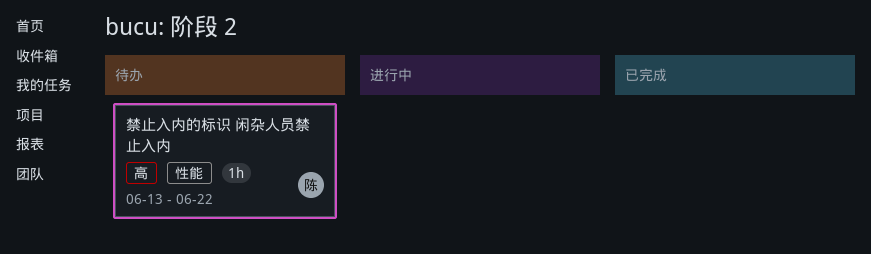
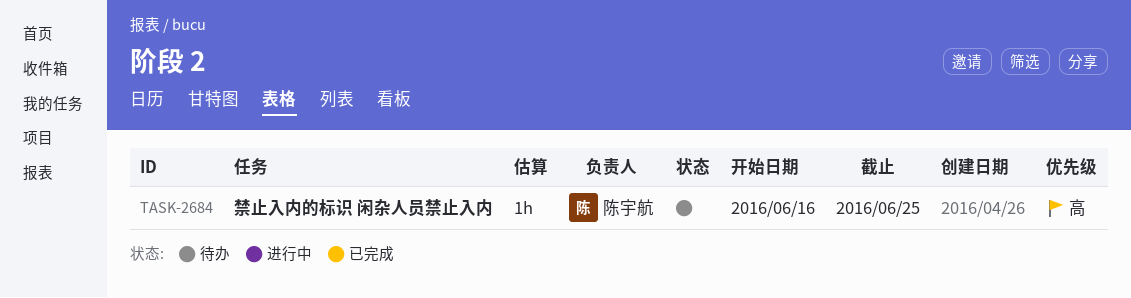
禁止入内的标识 闲杂人员禁止入内, start: Jun 13 -> Jun 16
禁止入内的标识 闲杂人员禁止入内, due: Jun 22 -> Jun 25

